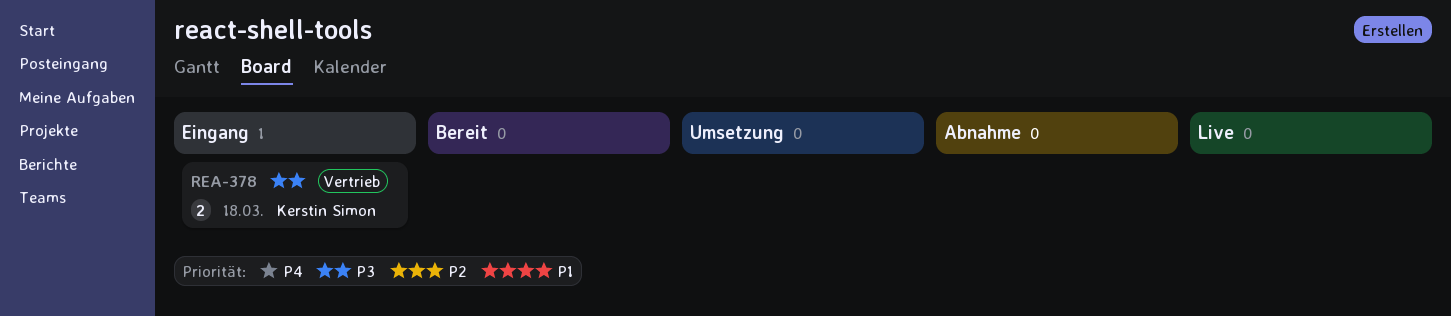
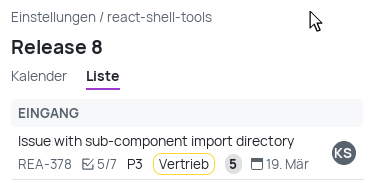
REA-378, estimate: 2 -> 5
REA-378, due: Mar 18 -> Mar 19

